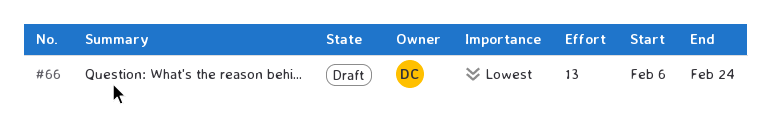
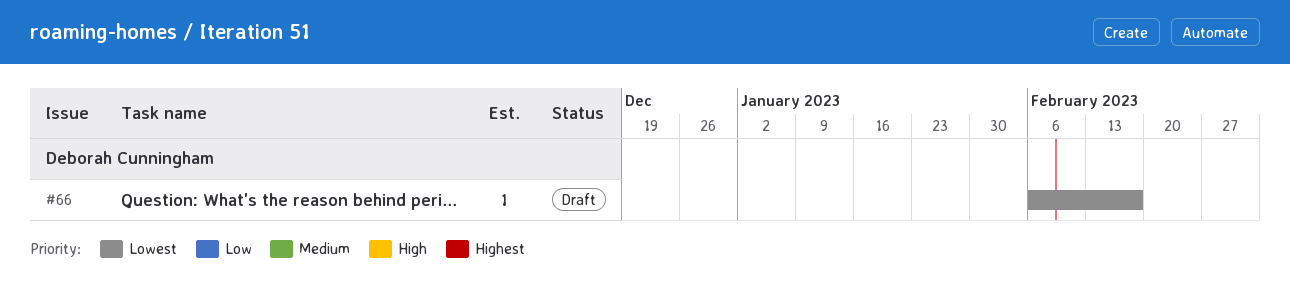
#66, estimate: 13 -> 1
#66, due: Feb 24 -> Feb 17

